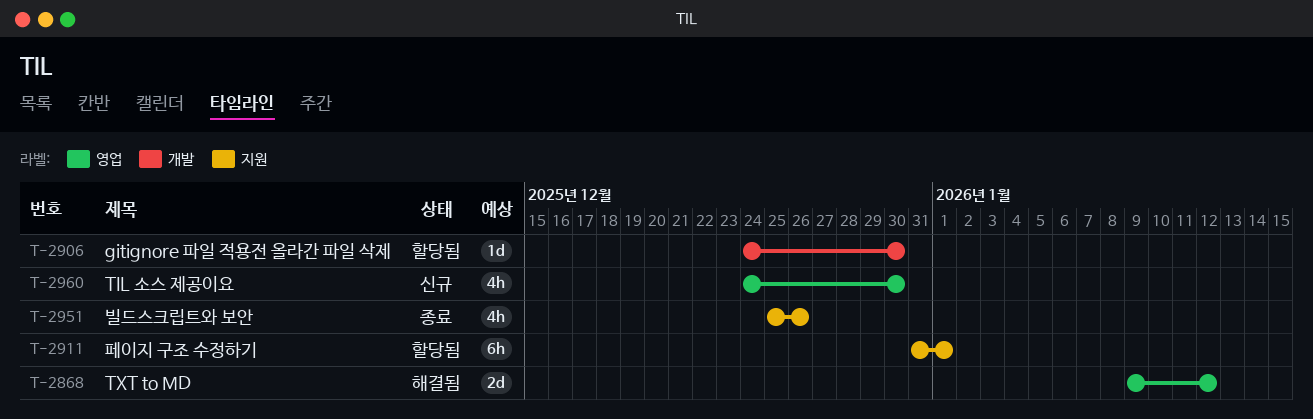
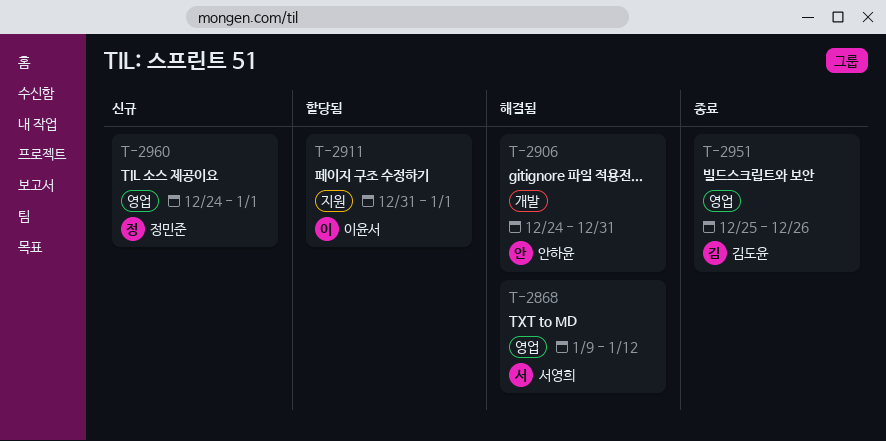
T-2906, status: 할당됨 -> 해결됨
T-2906, due: Dec 30 -> Dec 31
T-2951, label: 지원 -> 영업
T-2960, due: Dec 30 -> Jan 1

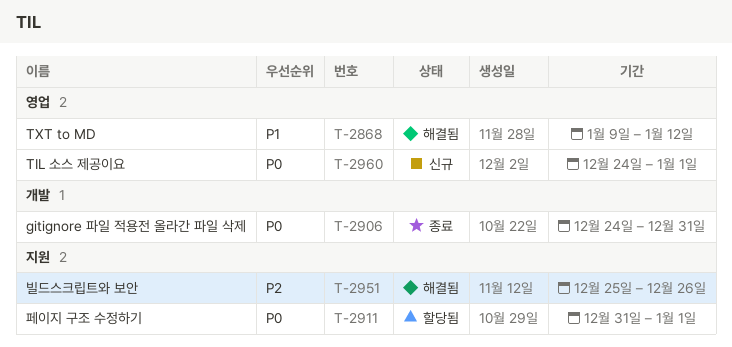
T-2906, status: 해결됨 -> 종료
T-2951, status: 종료 -> 해결됨
T-2951, label: 영업 -> 지원

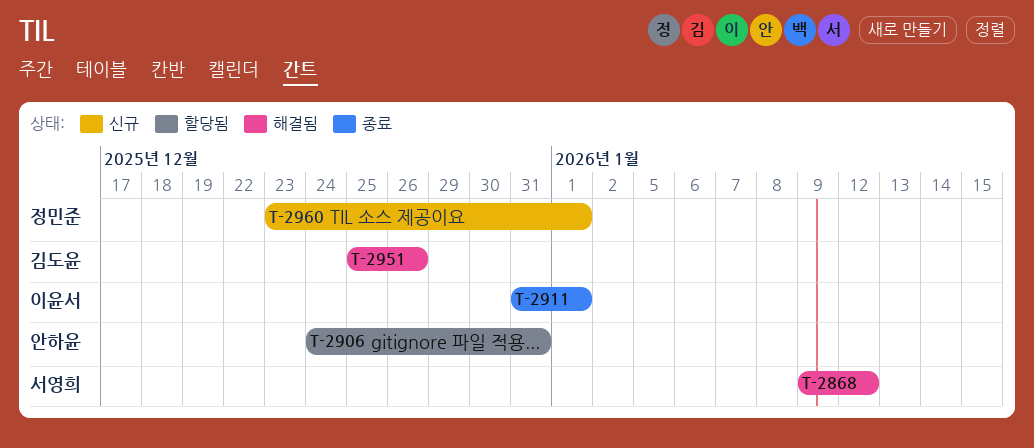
T-2906, status: 종료 -> 할당됨
T-2911, status: 할당됨 -> 종료
T-2960, start: Dec 24 -> Dec 23

